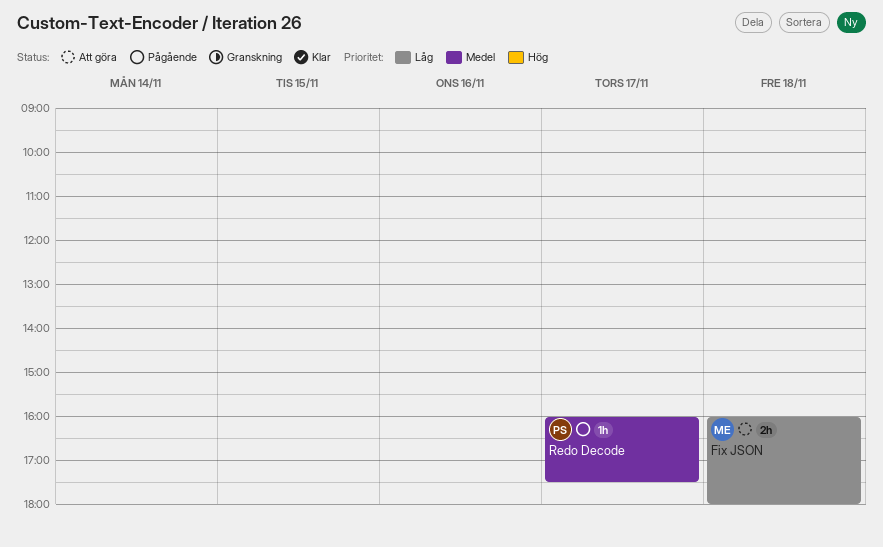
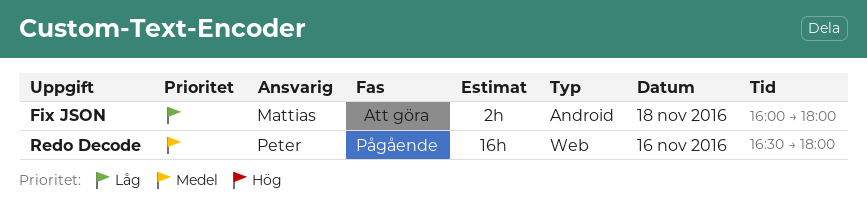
Redo Decode, estimate: 1h -> 16h
Redo Decode, day: Nov 17 -> Nov 16
Redo Decode, begins: 16:00 -> 16:30
Redo Decode, ends: 17:30 -> 18:00

